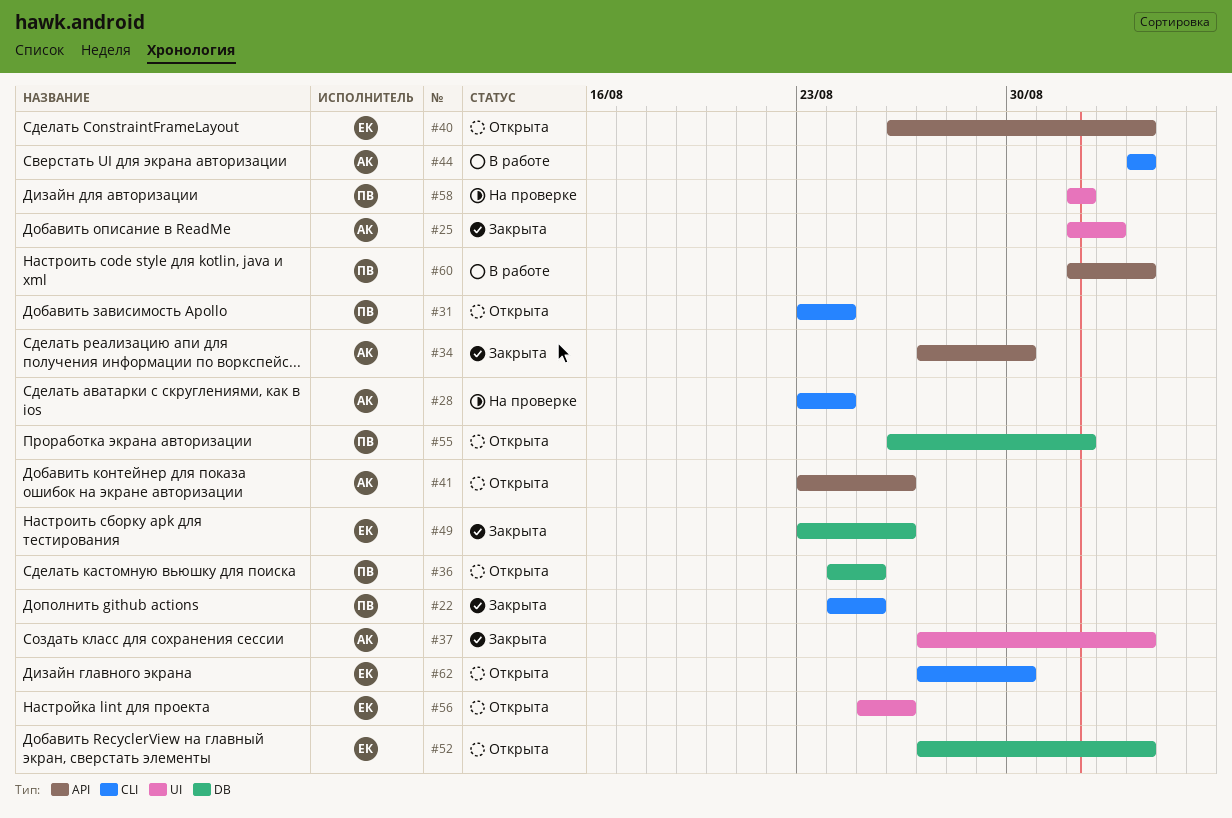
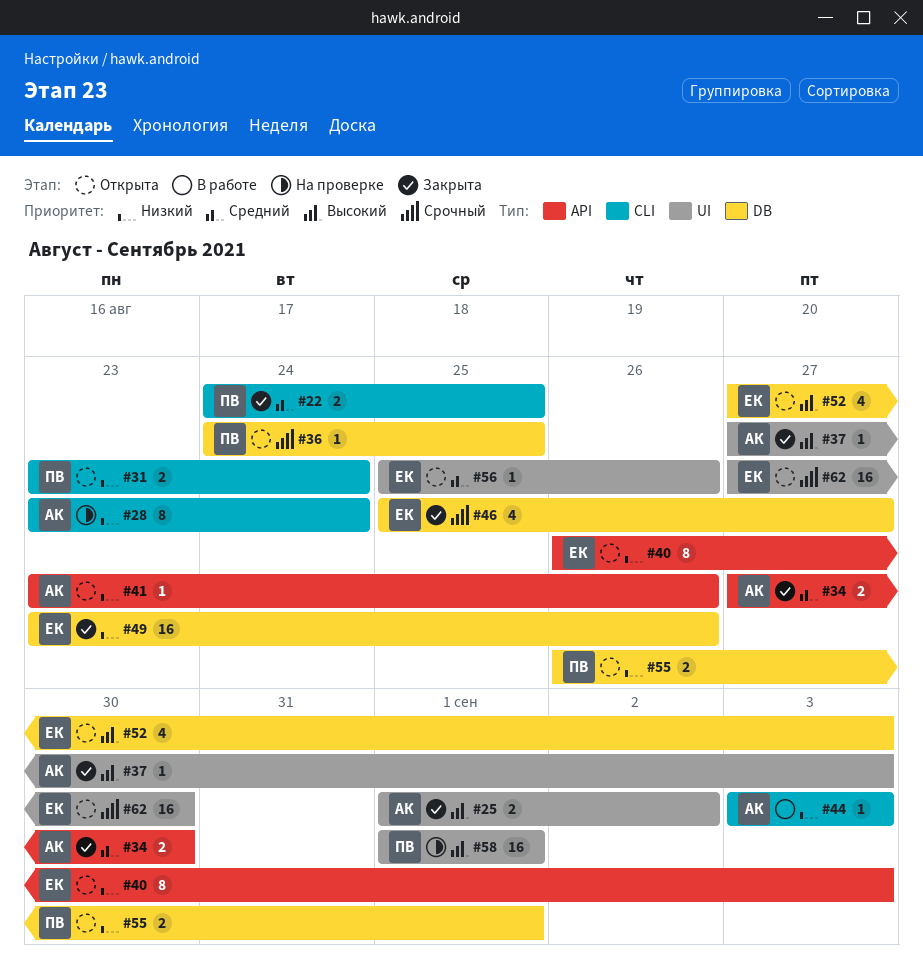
#46: none -> present
#60: present -> none
#62, label: CLI -> UI

